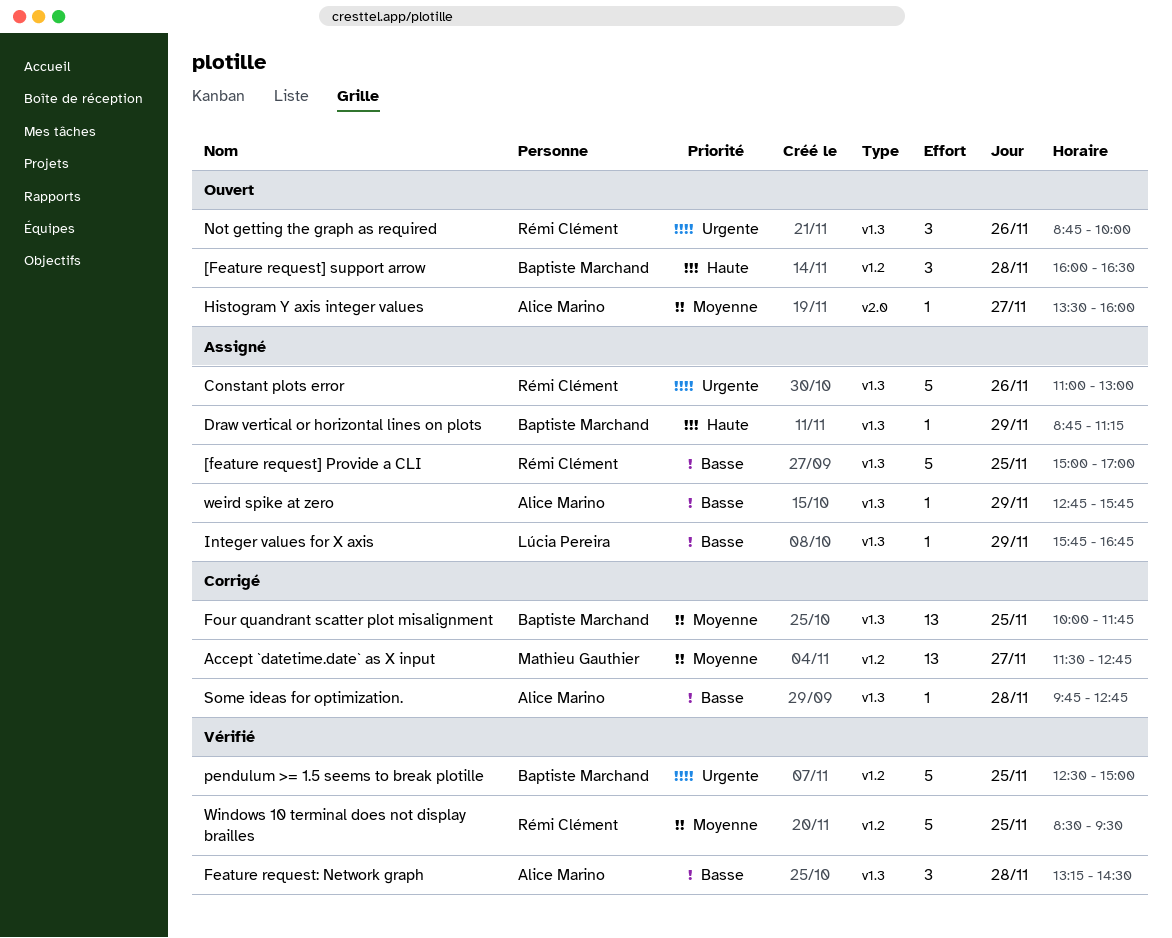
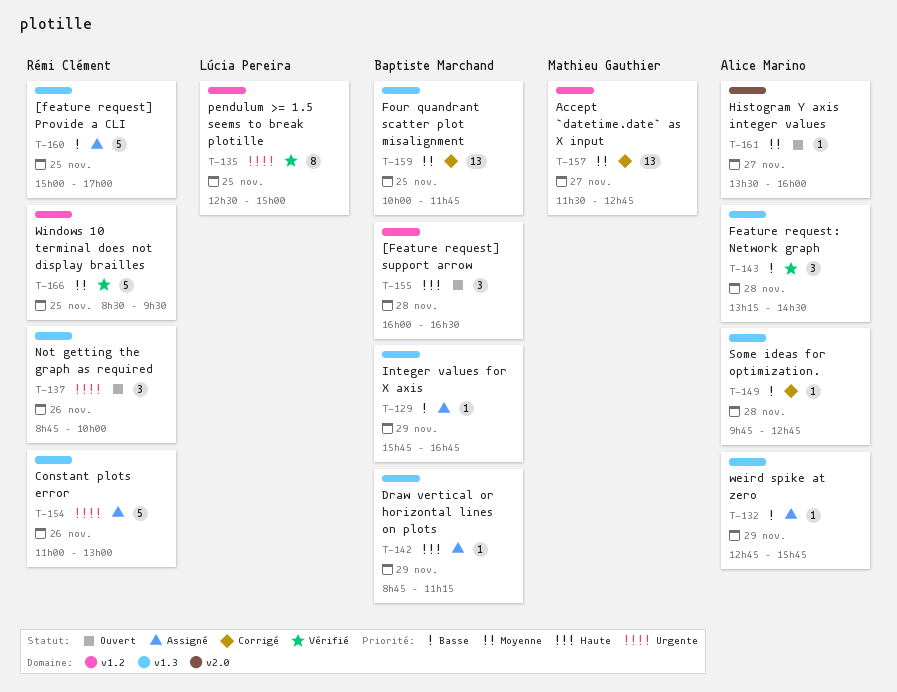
Integer values for X axis, owner: Lúcia Pereira -> Baptiste Marchand
pendulum >= 1.5 seems to break plotille, owner: Baptiste Marchand -> Lúcia Pereira
pendulum >= 1.5 seems to break plotille, estimate: 5 -> 8

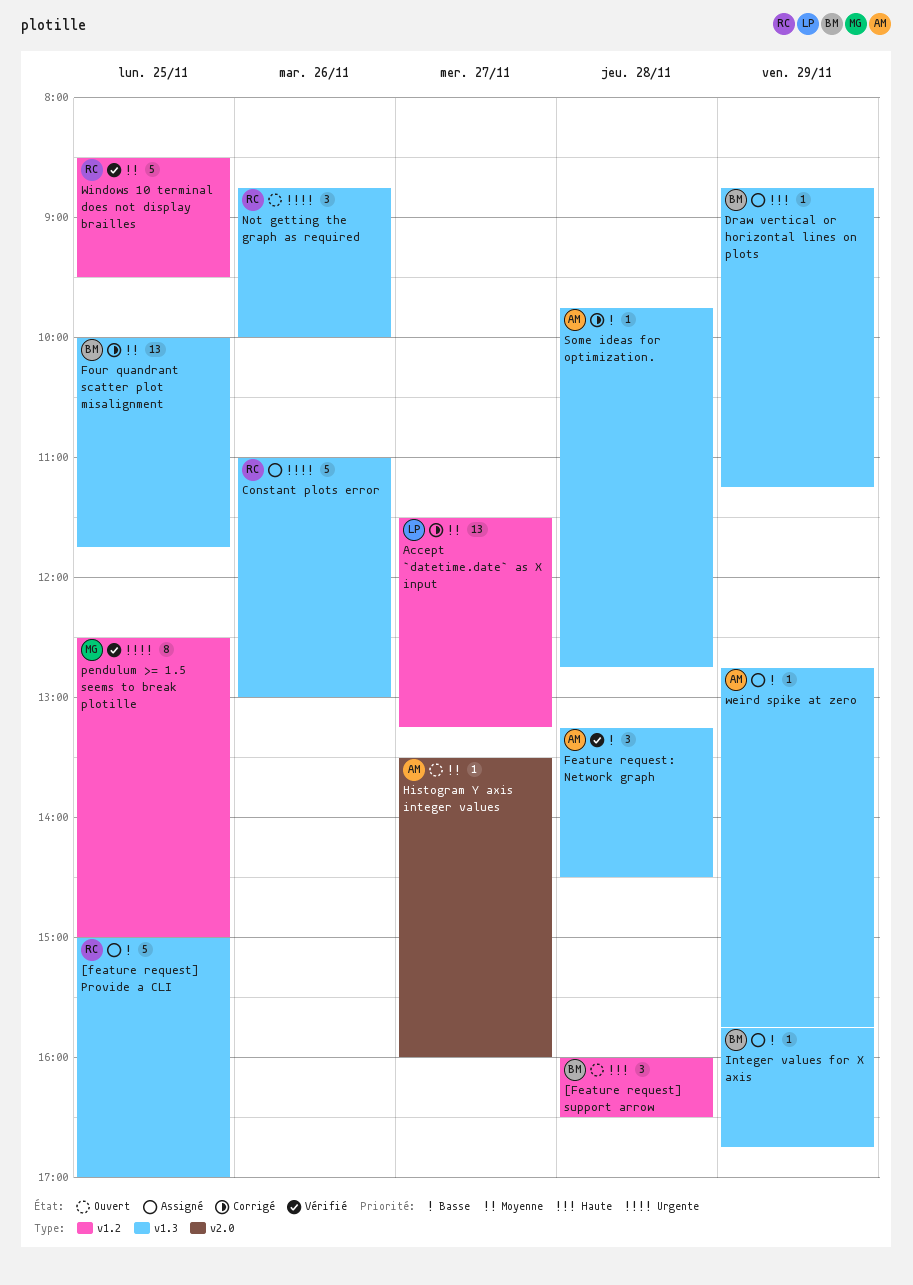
Accept `datetime.date` as X input, owner: Mathieu Gauthier -> Lúcia Pereira
Accept `datetime.date` as X input, ends: 12:45 -> 13:15
pendulum >= 1.5 seems to break plotille, owner: Lúcia Pereira -> Mathieu Gauthier

